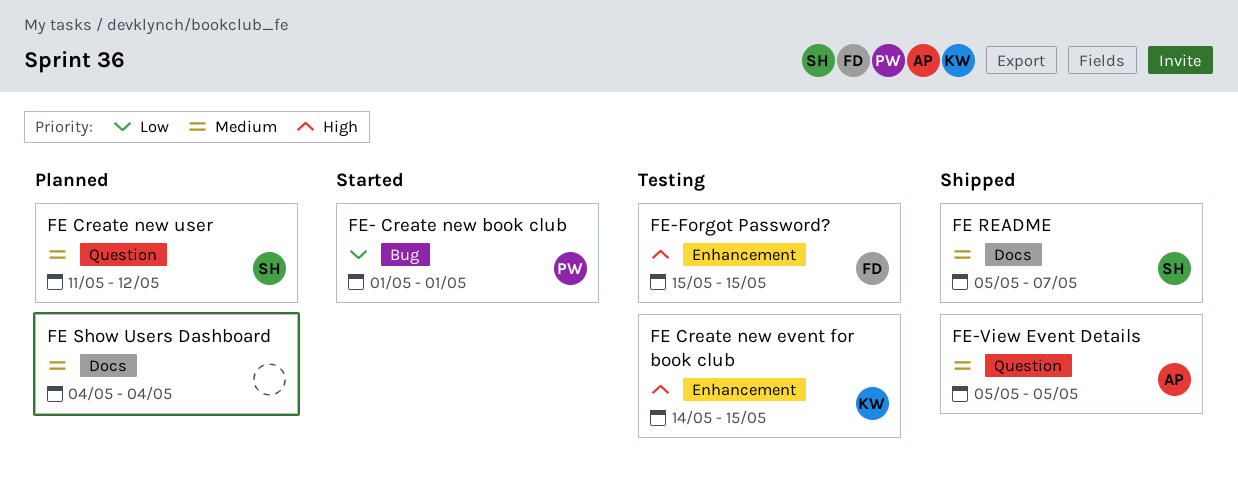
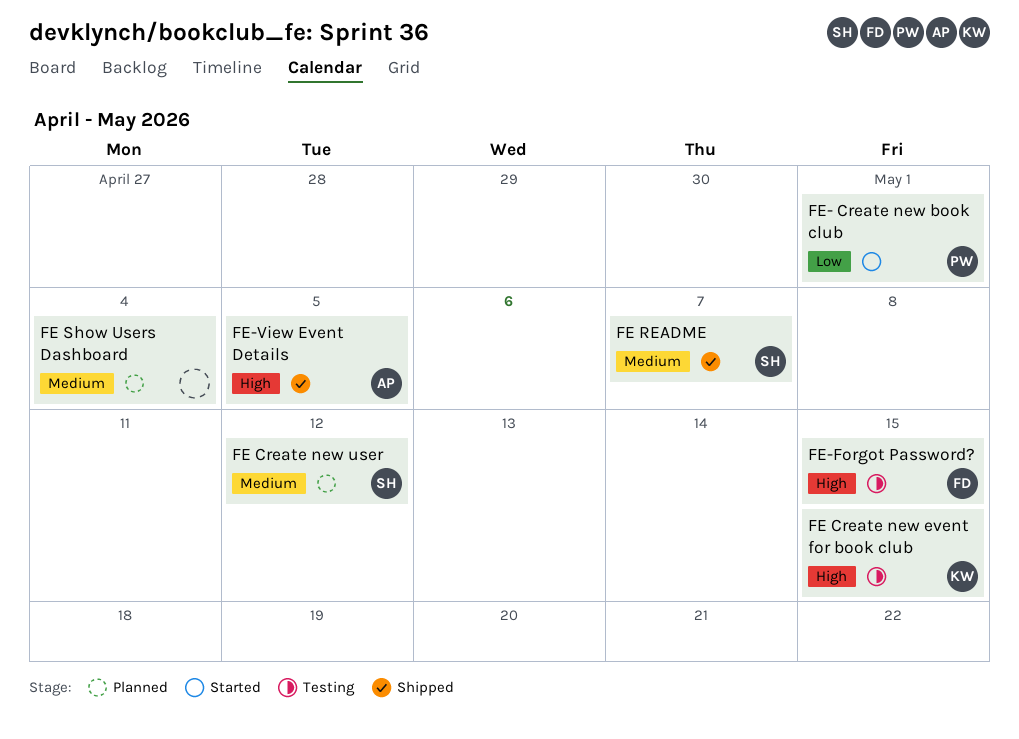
FE-View Event Details, priority: Medium -> High

